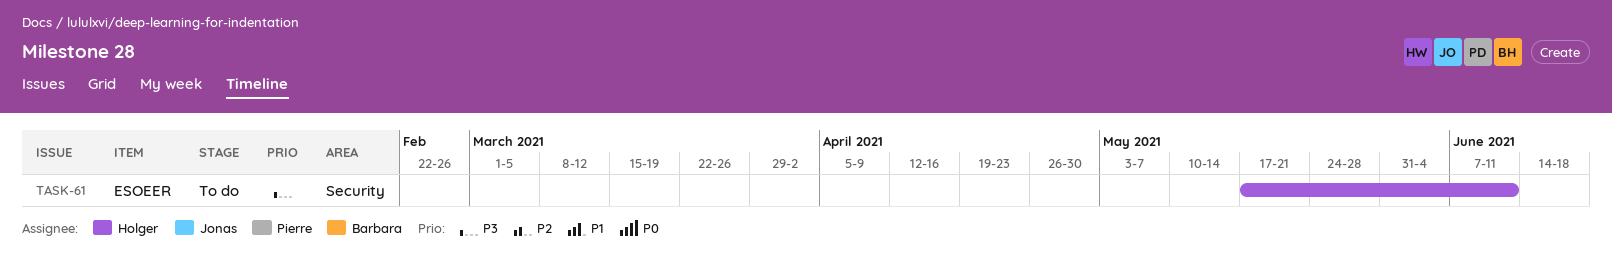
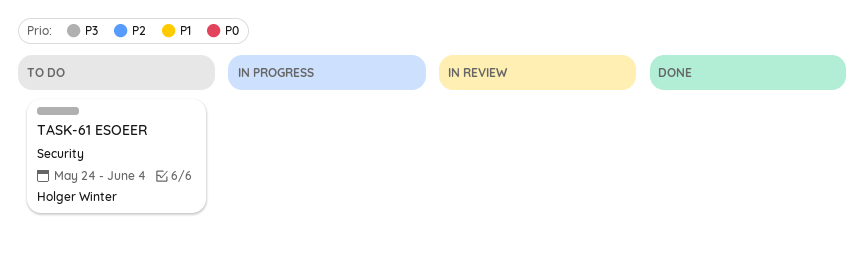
TASK-61, start: May 17 -> May 24
TASK-61, due: Jun 11 -> Jun 4

